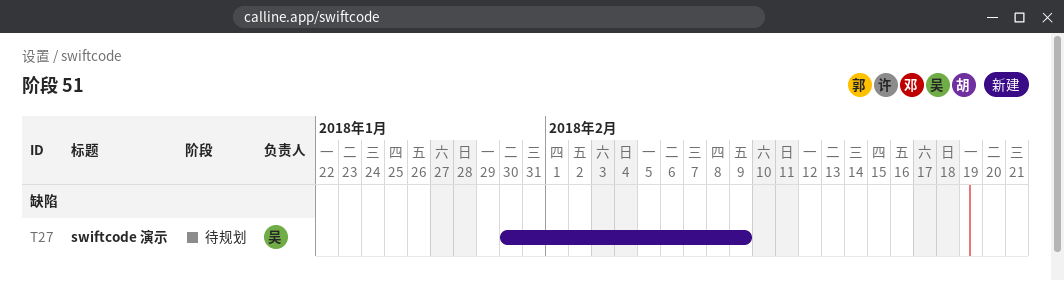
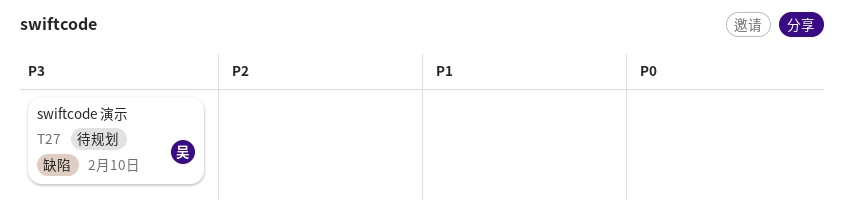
T27, due: Feb 9 -> Feb 10

